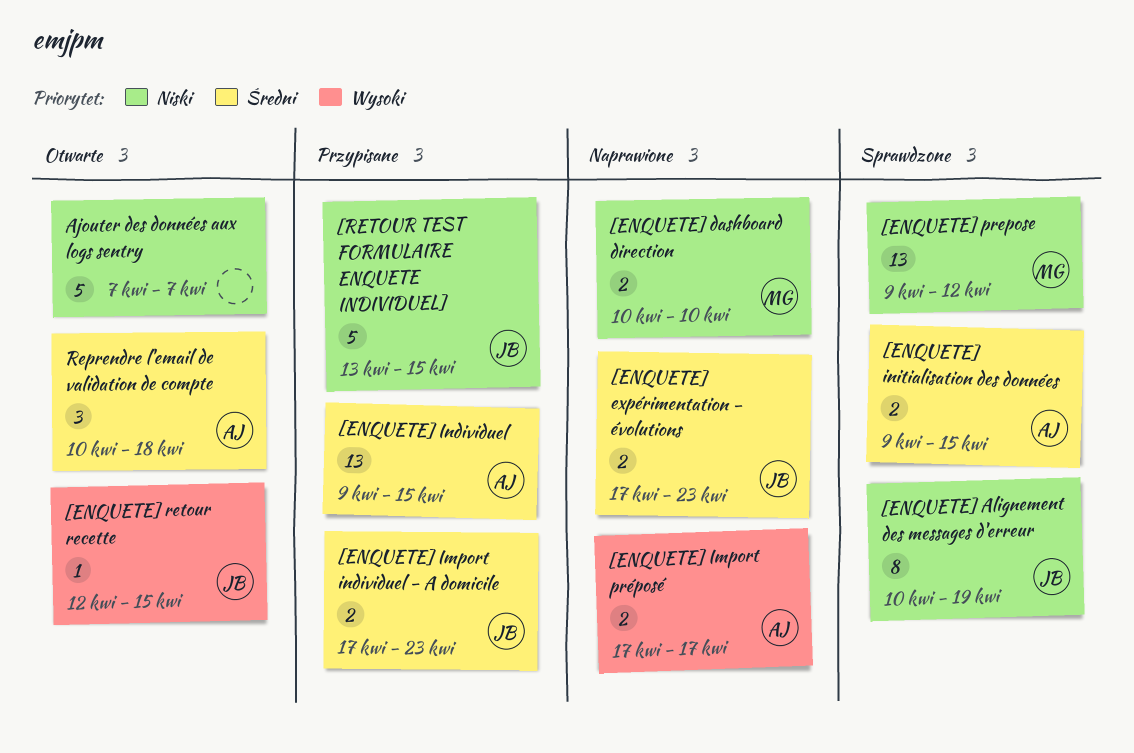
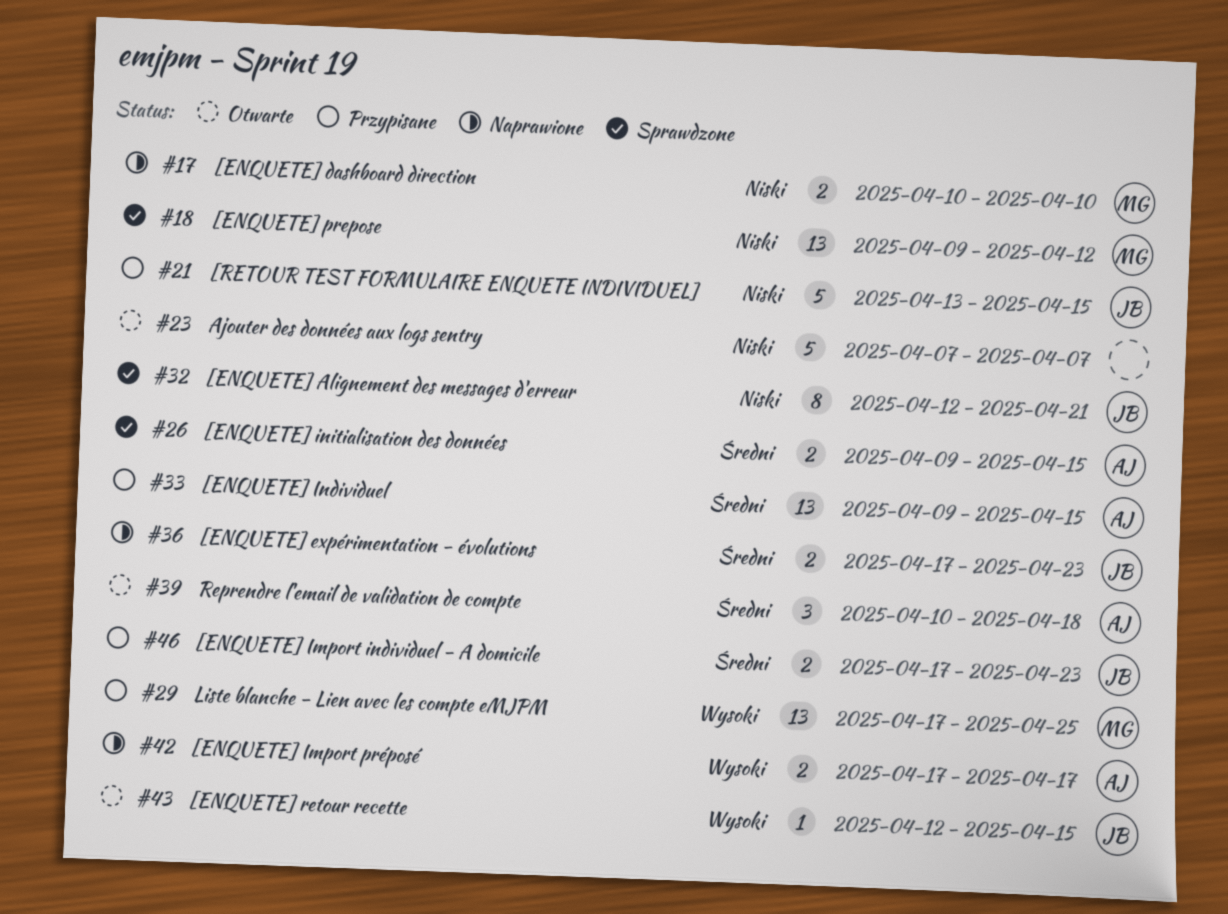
[ENQUETE] Alignement des messages d'erreur, start: Apr 10 -> Apr 12
[ENQUETE] Alignement des messages d'erreur, due: Apr 19 -> Apr 21
Liste blanche - Lien avec les compte eMJPM: none -> present

